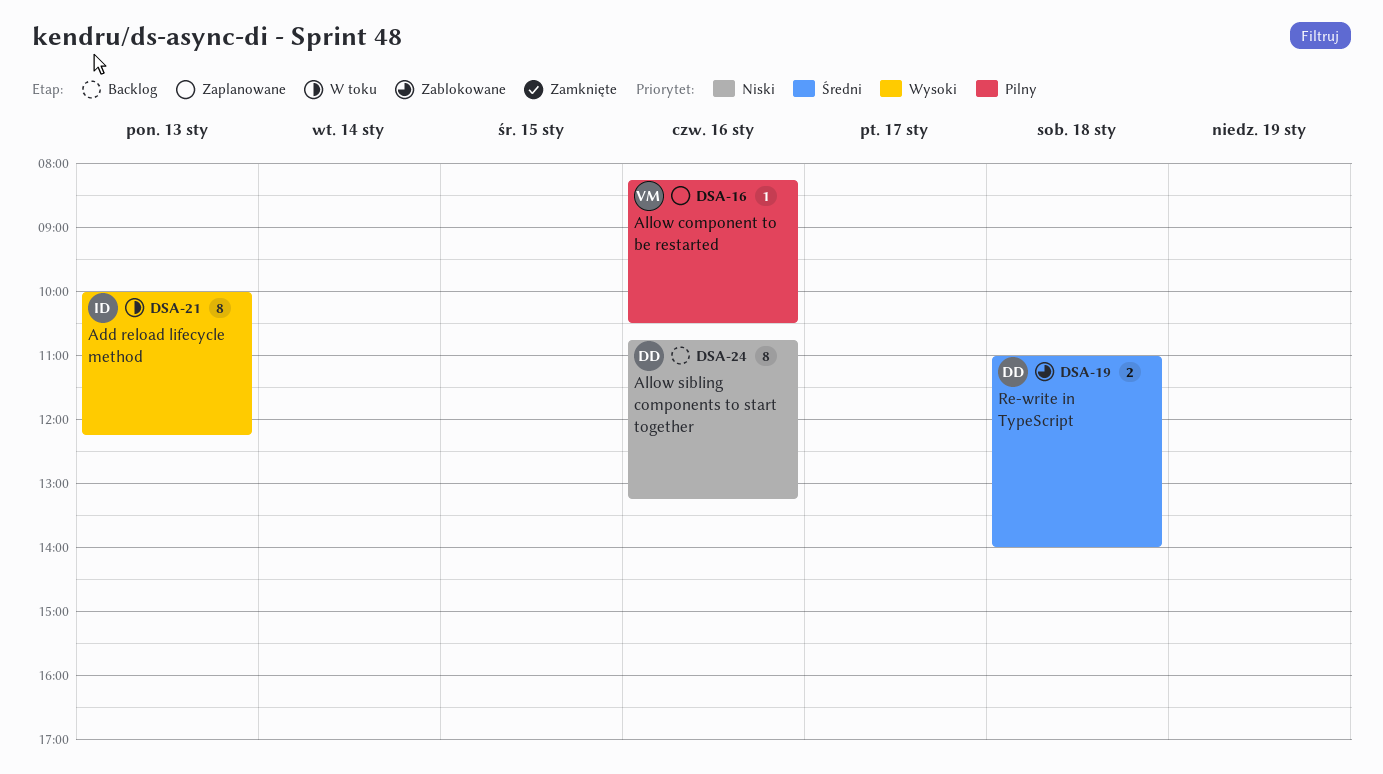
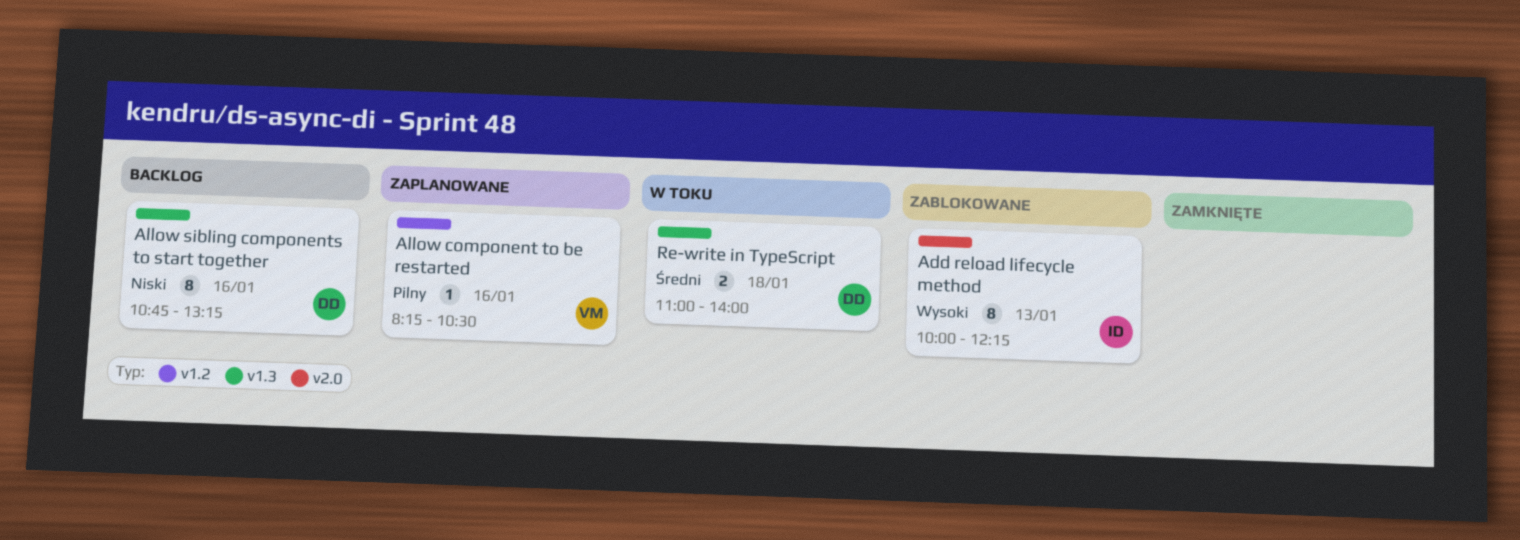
Add reload lifecycle method, status: W toku -> Zablokowane
Re-write in TypeScript, status: Zablokowane -> W toku

